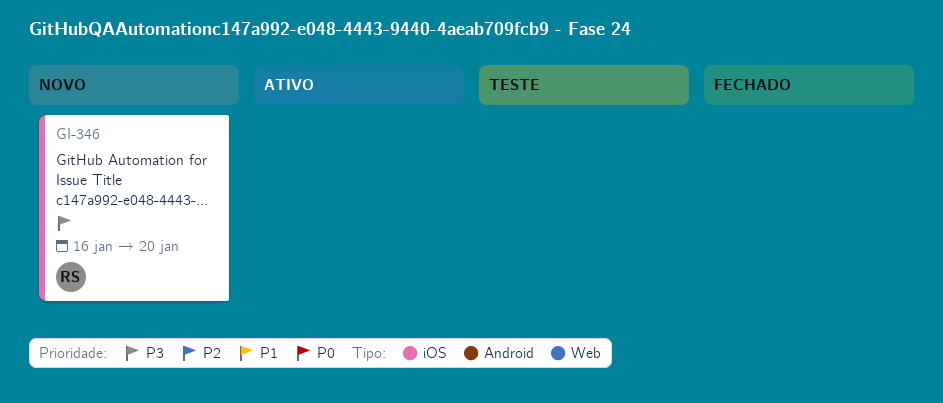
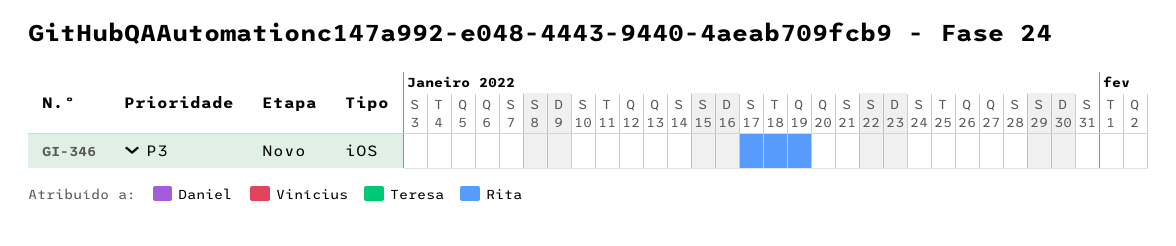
GI-346, start: Jan 16 -> Jan 17
GI-346, due: Jan 20 -> Jan 19

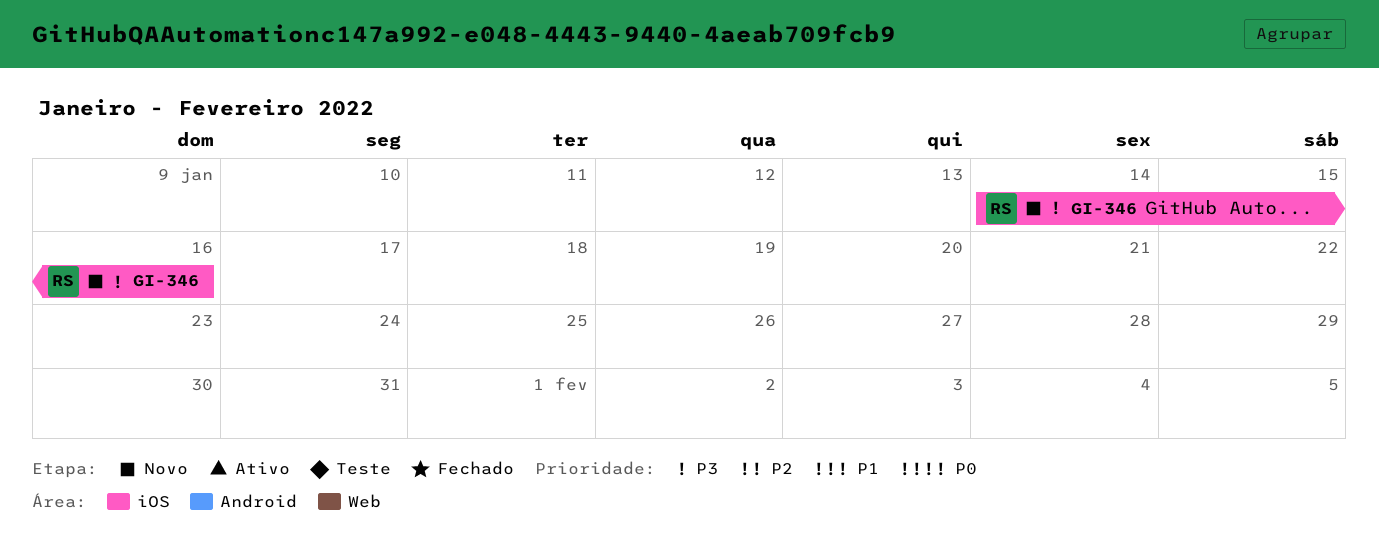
GI-346, start: Jan 17 -> Jan 14
GI-346, due: Jan 19 -> Jan 16

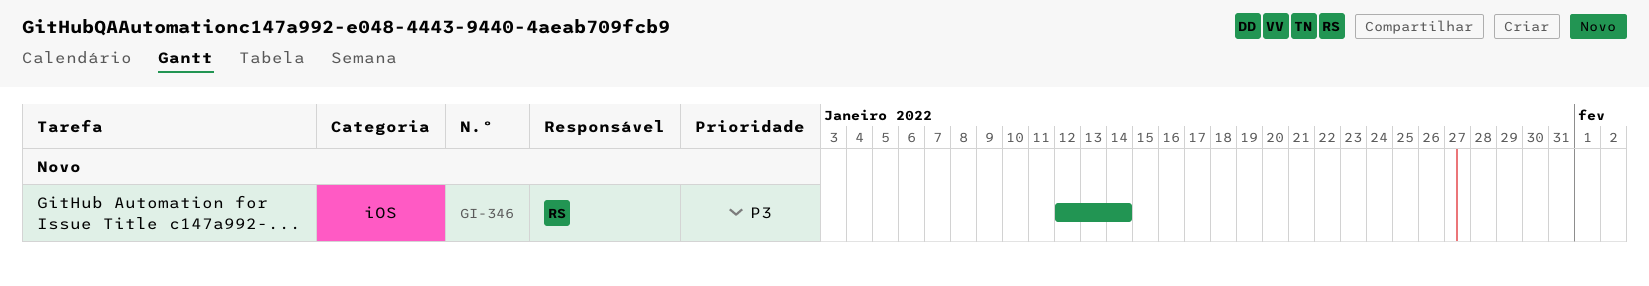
GI-346, start: Jan 14 -> Jan 12
GI-346, due: Jan 16 -> Jan 14

